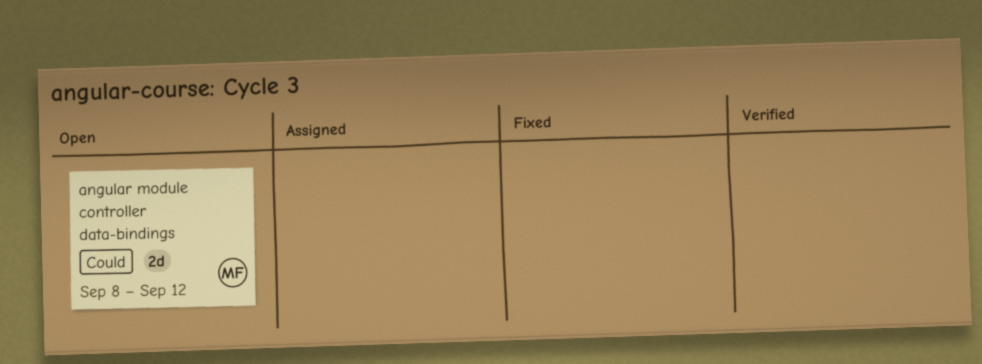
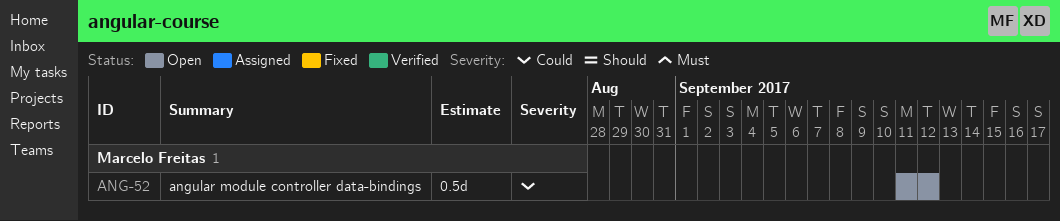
angular module controller data-bindings, estimate: 2d -> 0.5d
angular module controller data-bindings, start: Sep 8 -> Sep 11

